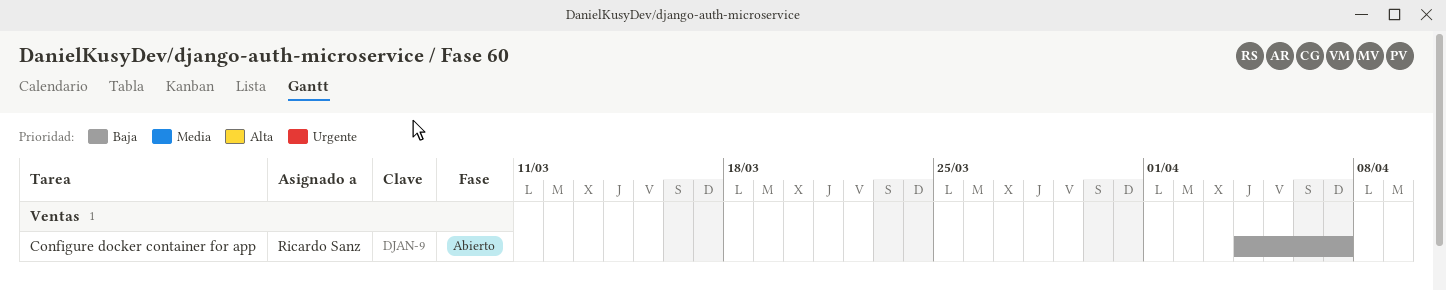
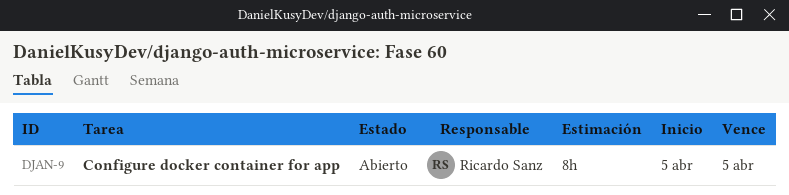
DJAN-9, start: Apr 4 -> Apr 5
DJAN-9, due: Apr 7 -> Apr 5

